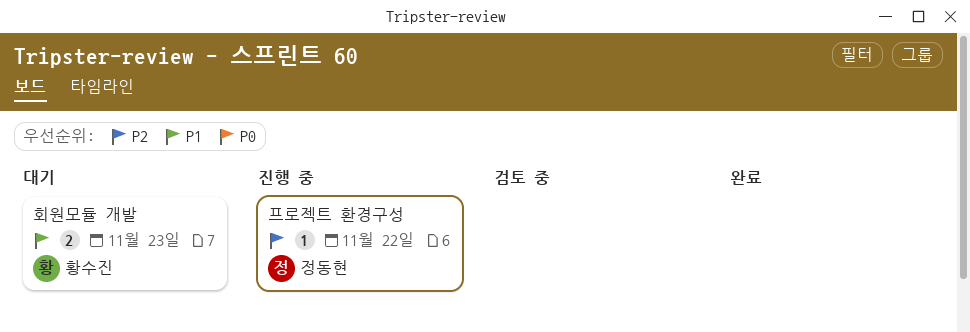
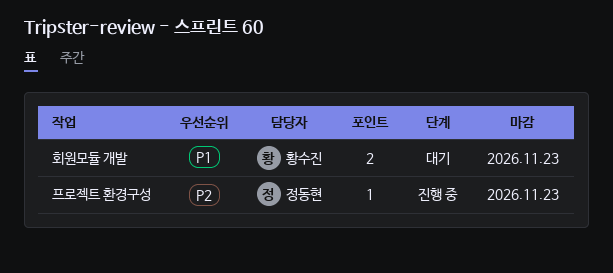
프로젝트 환경구성, due: Nov 22 -> Nov 23

